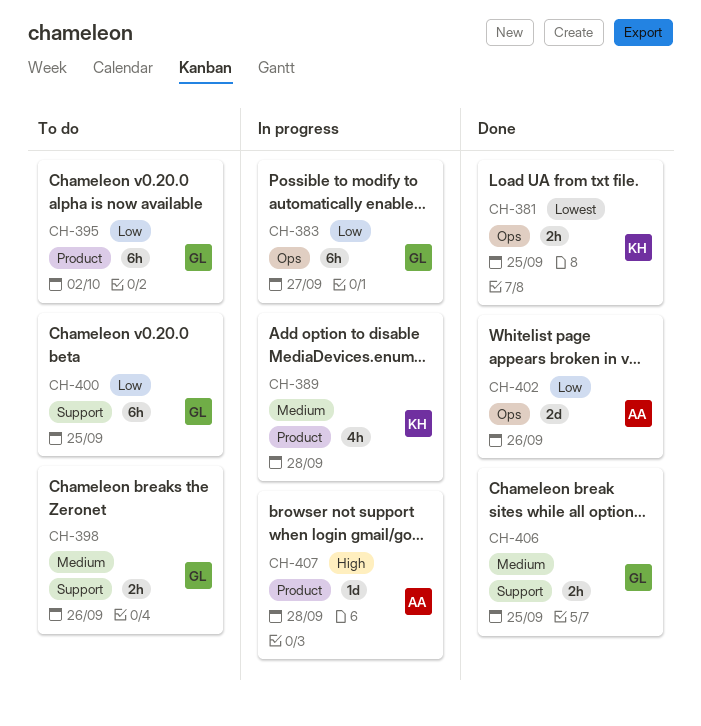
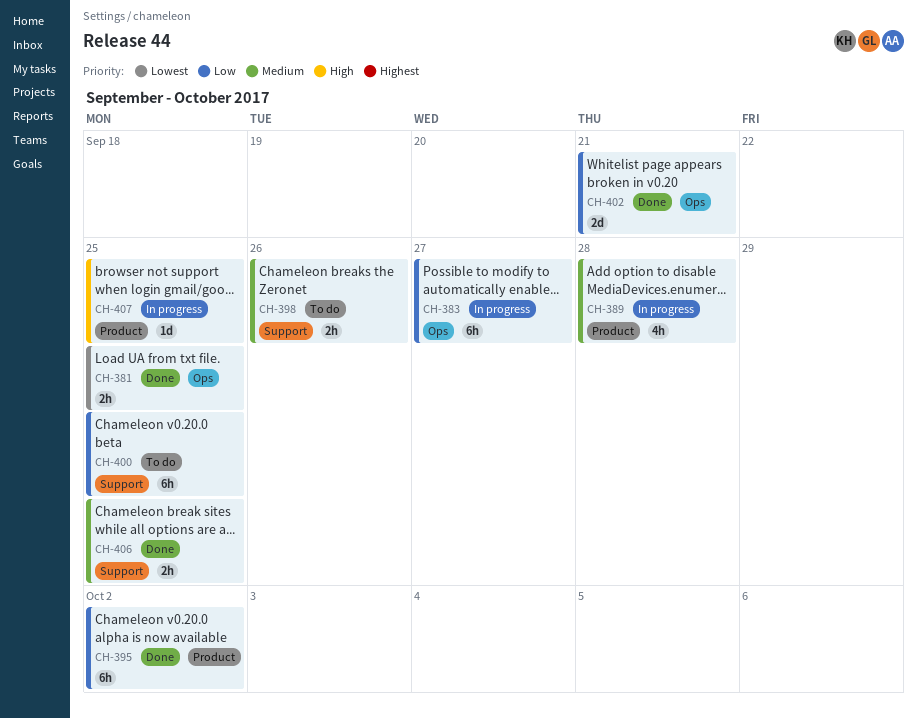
CH-395, status: To do -> Done
CH-402, due: Sep 26 -> Sep 21
CH-407, due: Sep 28 -> Sep 25

